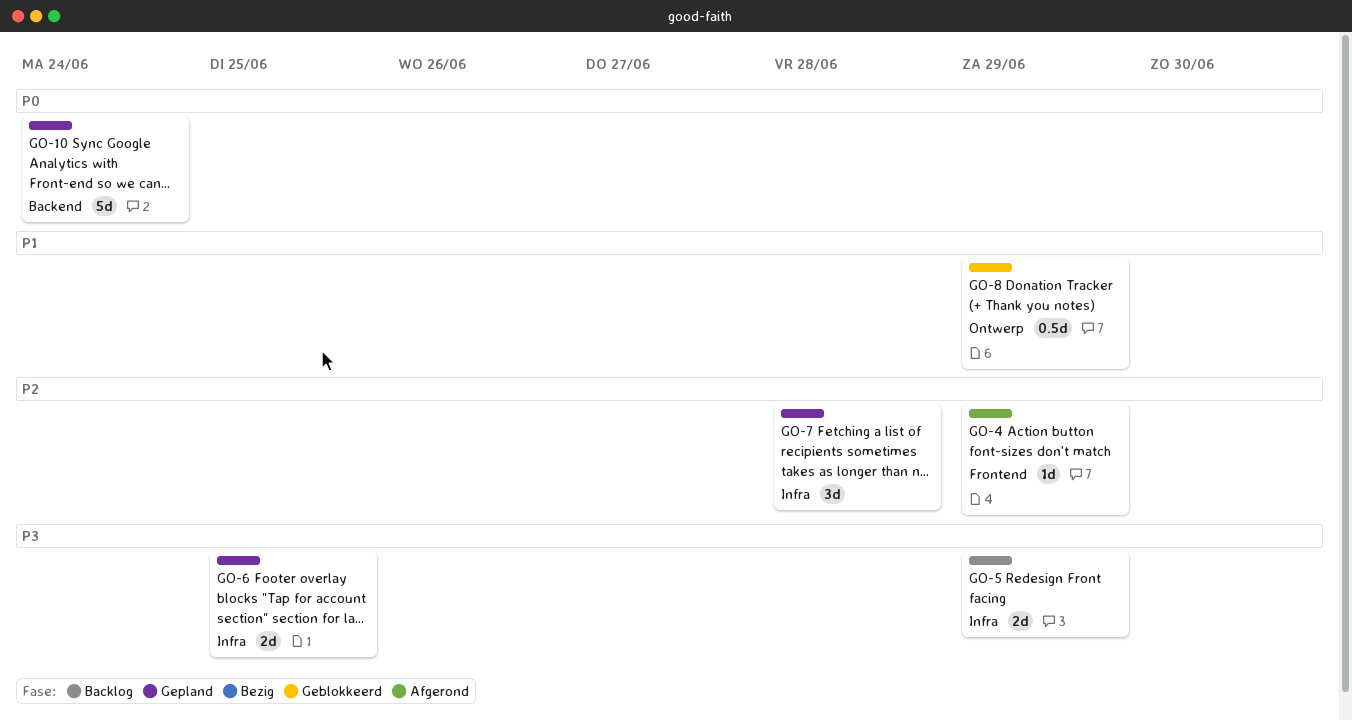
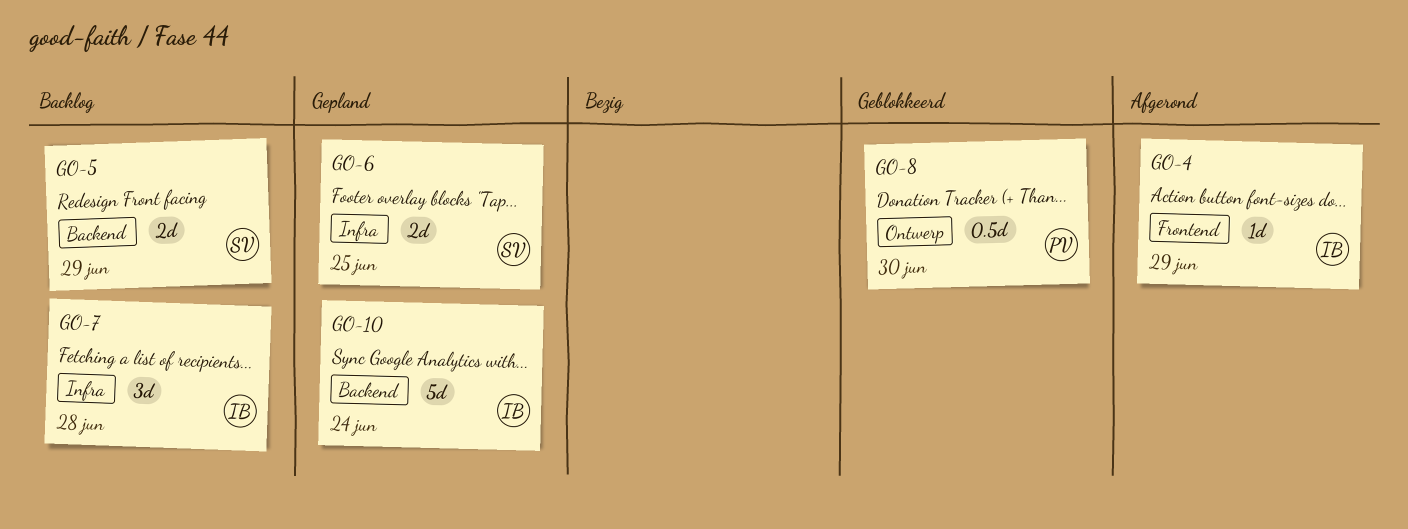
GO-5, label: Infra -> Backend
GO-7, status: Gepland -> Backlog
GO-8, due: Jun 29 -> Jun 30

